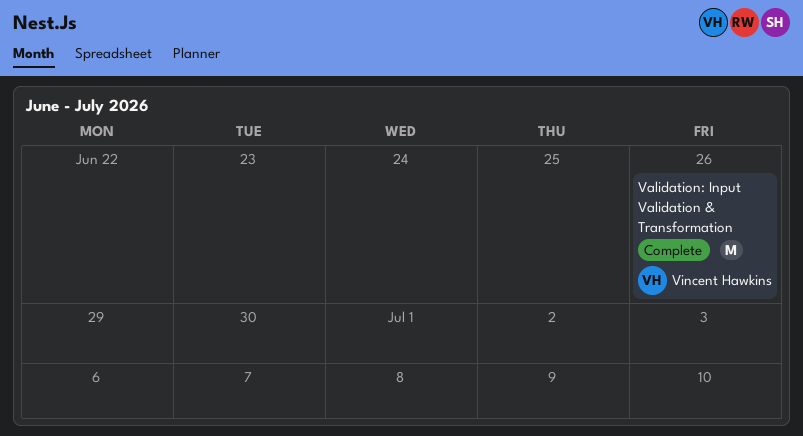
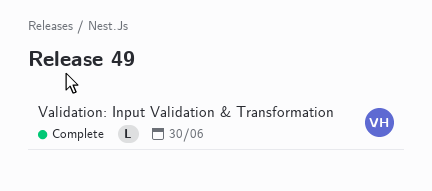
Validation: Input Validation & Transformation, estimate: M -> L
Validation: Input Validation & Transformation, due: Jun 26 -> Jun 30

